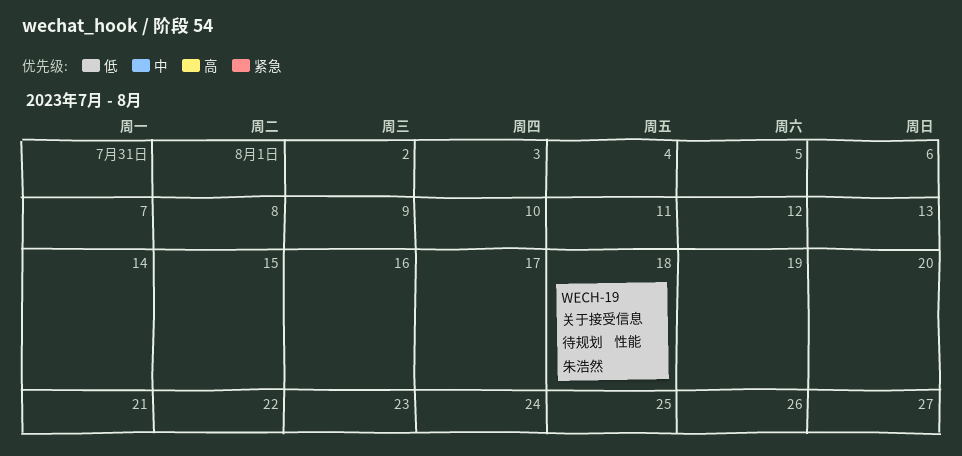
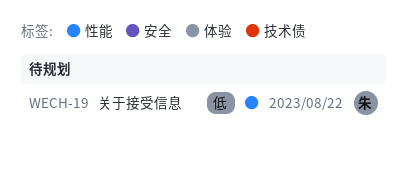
WECH-19, due: Aug 18 -> Aug 22

